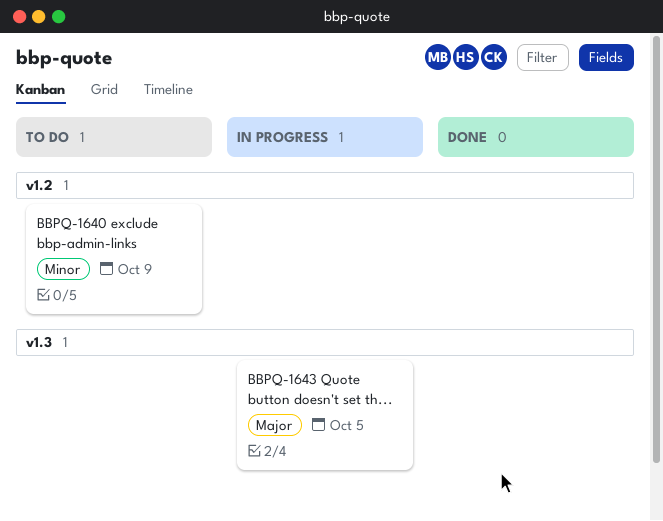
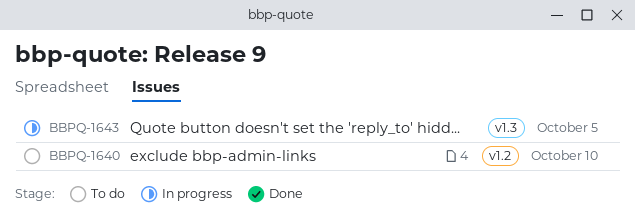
BBPQ-1640, due: Oct 9 -> Oct 10

